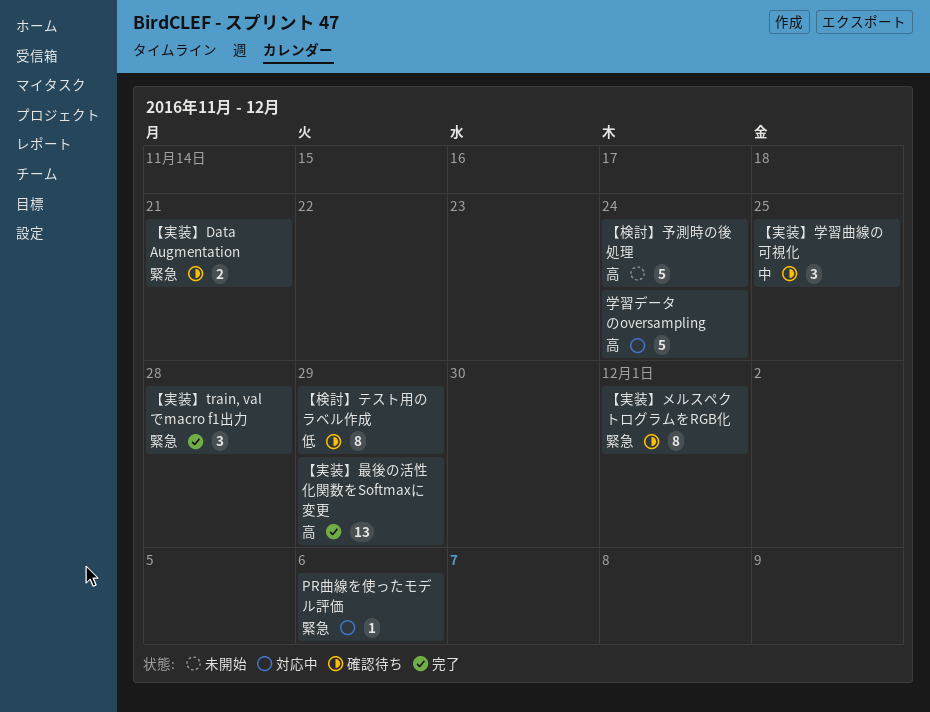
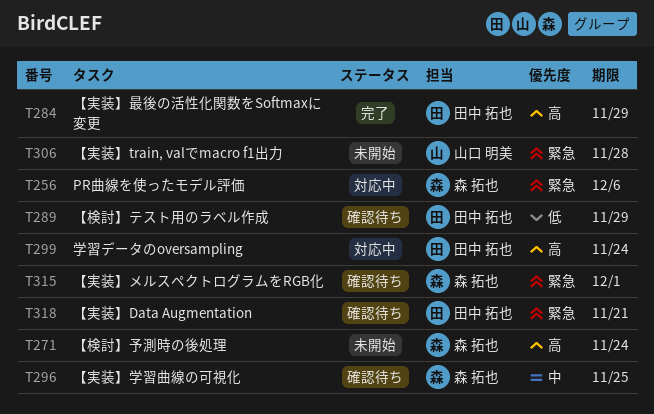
【実装】train, valでmacro f1出力, status: 完了 -> 未開始

